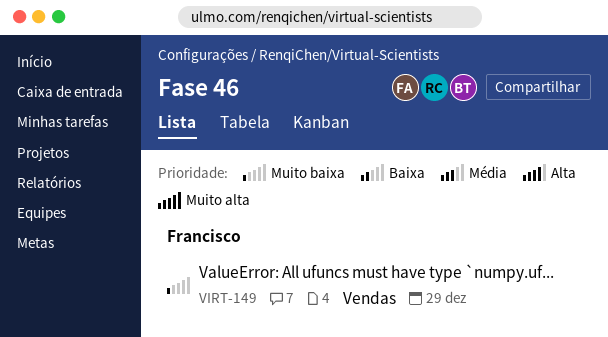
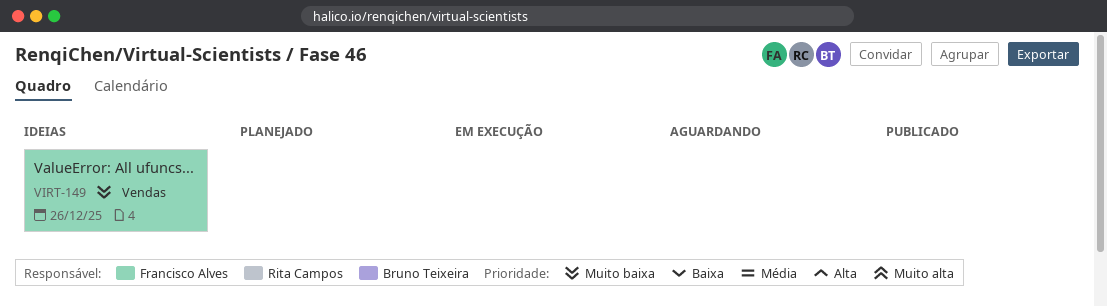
VIRT-149, due: Dec 29 -> Dec 26

